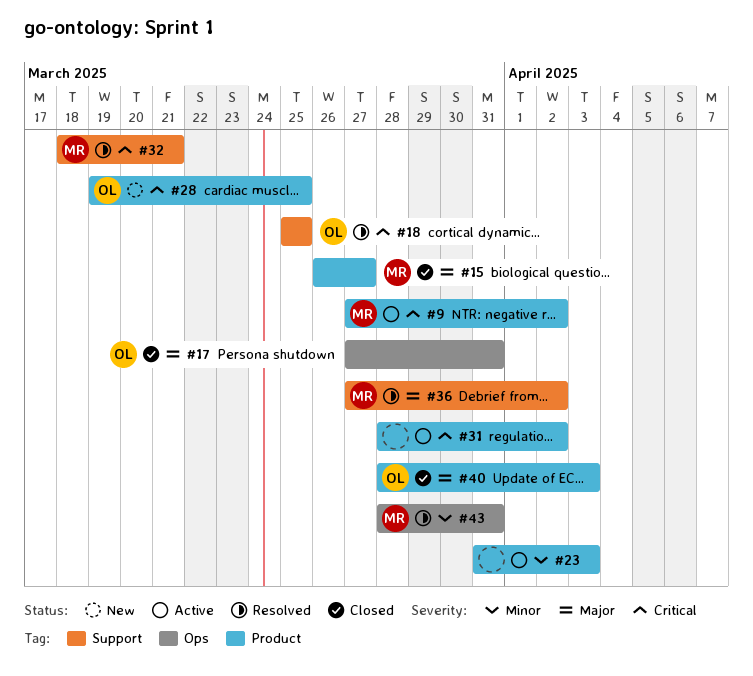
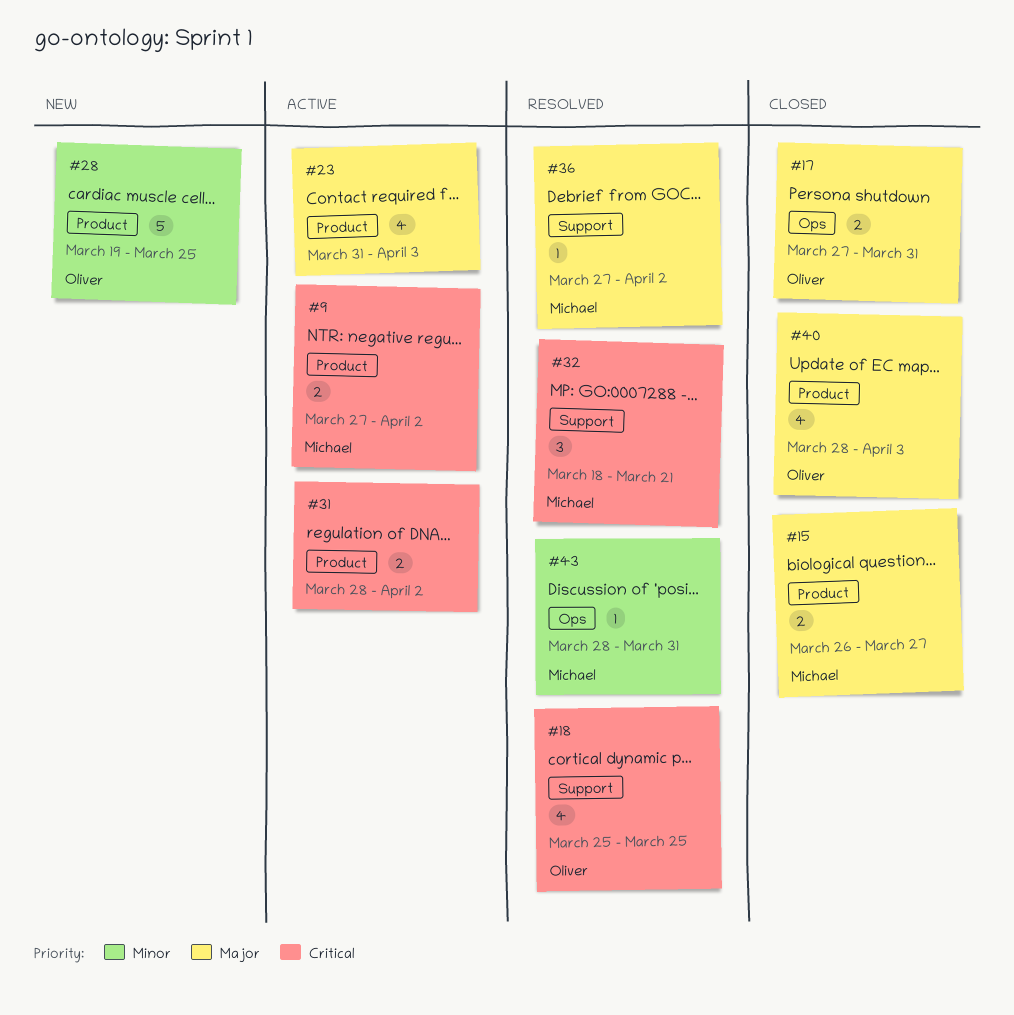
#23, priority: Minor -> Major
#28, priority: Critical -> Minor

